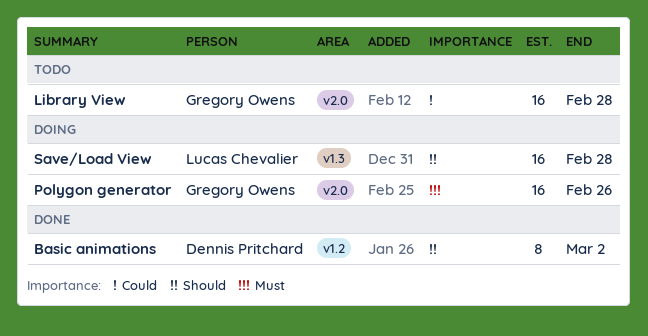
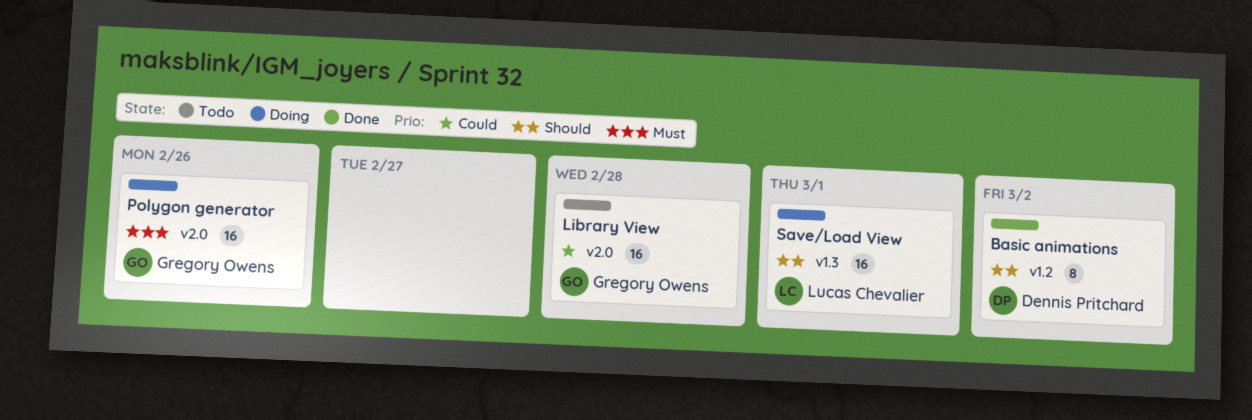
Save/Load View, due: Feb 28 -> Mar 1

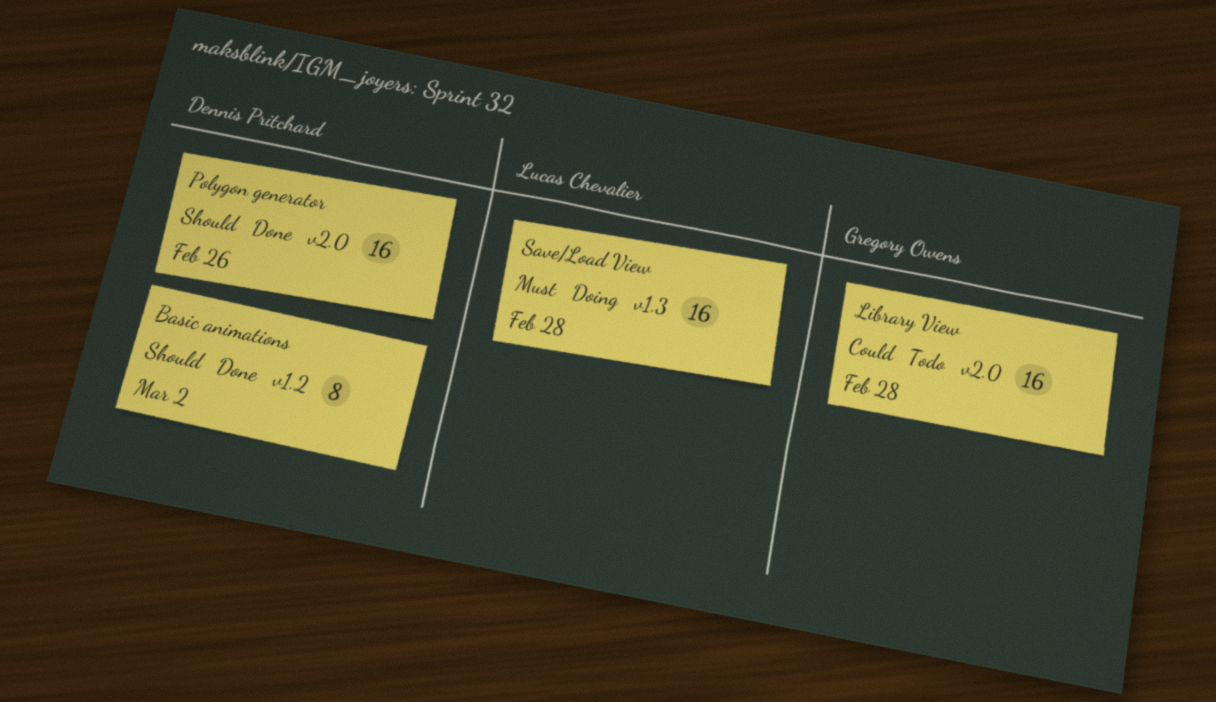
Polygon generator, status: Doing -> Done
Polygon generator, owner: Gregory Owens -> Dennis Pritchard
Polygon generator, priority: Must -> Should
Save/Load View, priority: Should -> Must
Save/Load View, due: Mar 1 -> Feb 28

